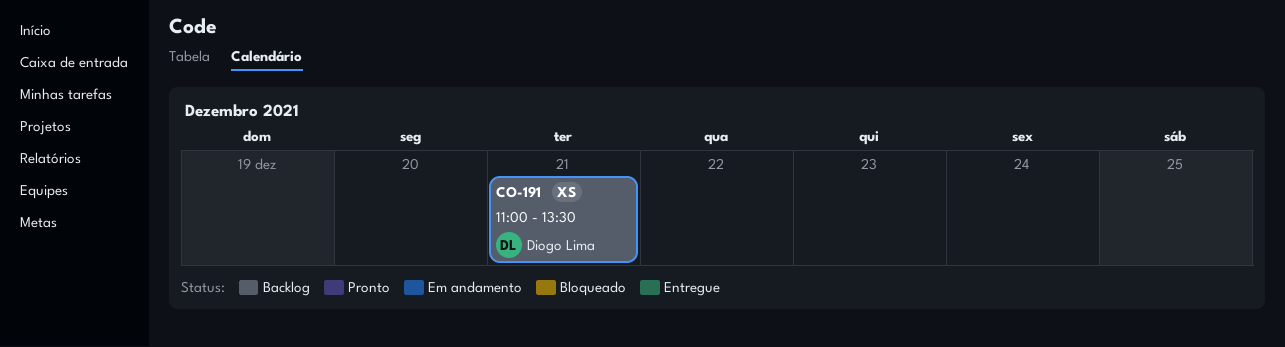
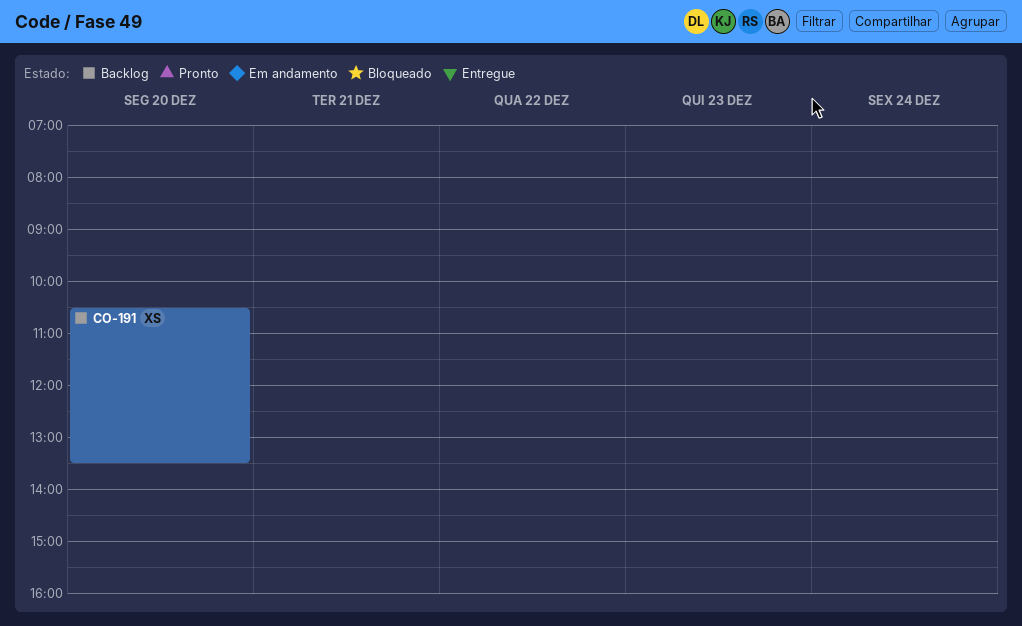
CO-191, day: Dec 21 -> Dec 20
CO-191, begins: 11:00 -> 10:30

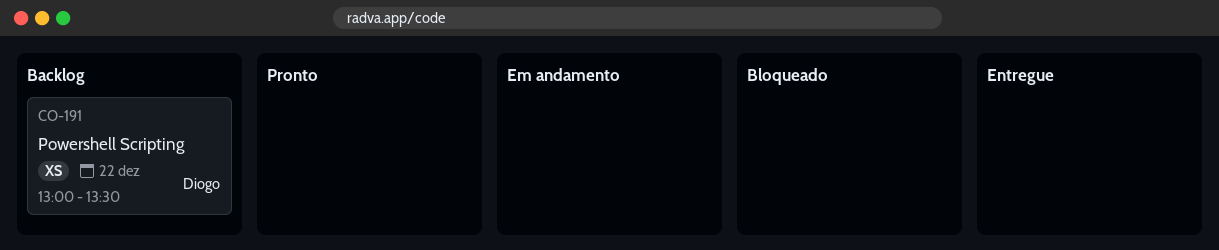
CO-191, day: Dec 20 -> Dec 22
CO-191, begins: 10:30 -> 13:00

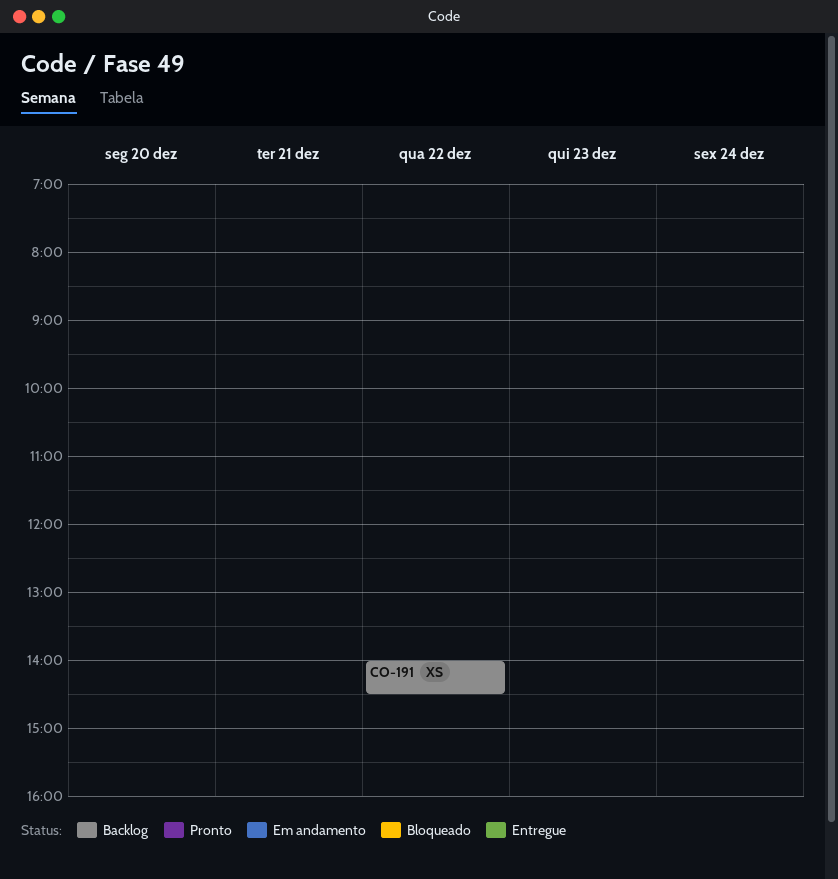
CO-191, begins: 13:00 -> 14:00
CO-191, ends: 13:30 -> 14:30

